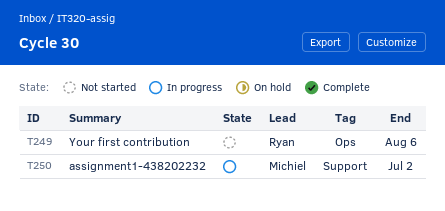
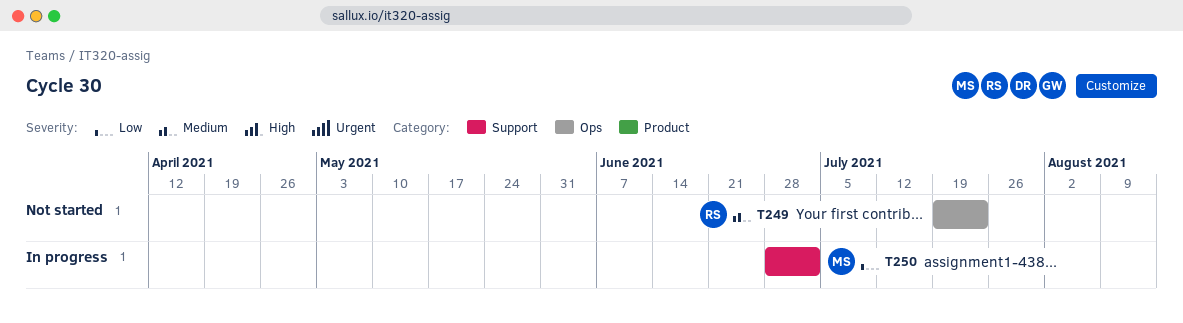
T249, due: Aug 6 -> Jul 23

